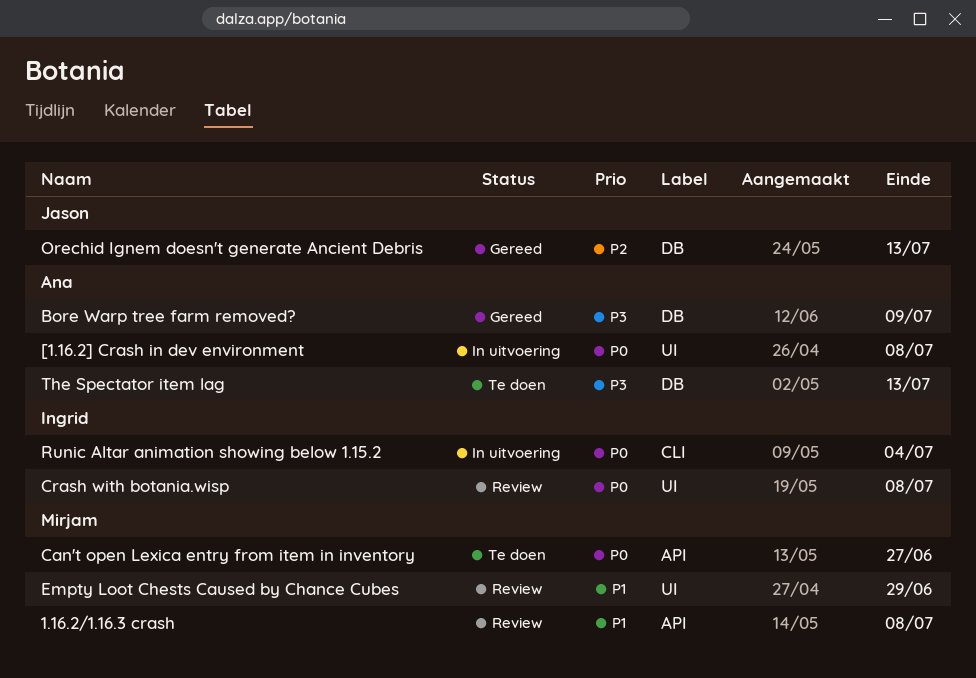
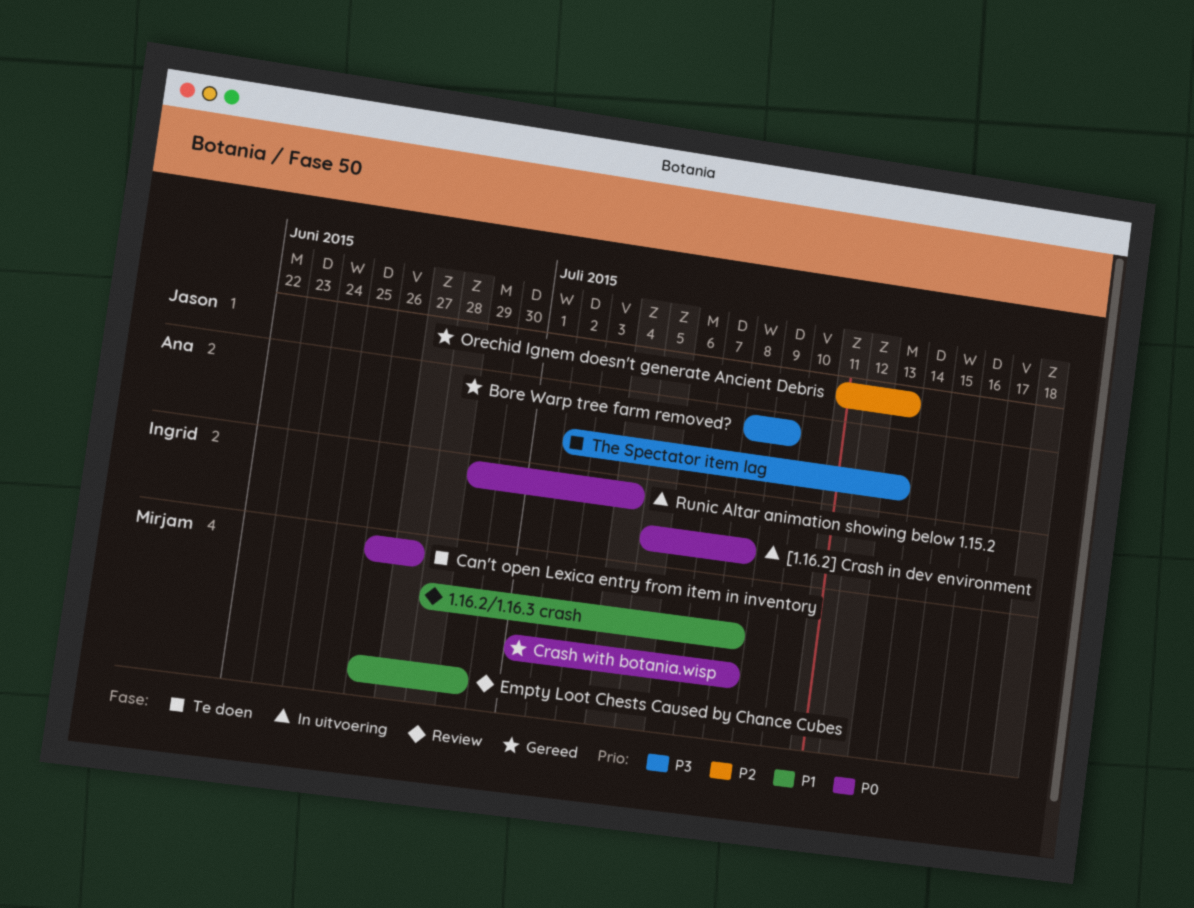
[1.16.2] Crash in dev environment, owner: Ana -> Ingrid
Crash with botania.wisp, status: Review -> Gereed
Crash with botania.wisp, owner: Ingrid -> Mirjam

